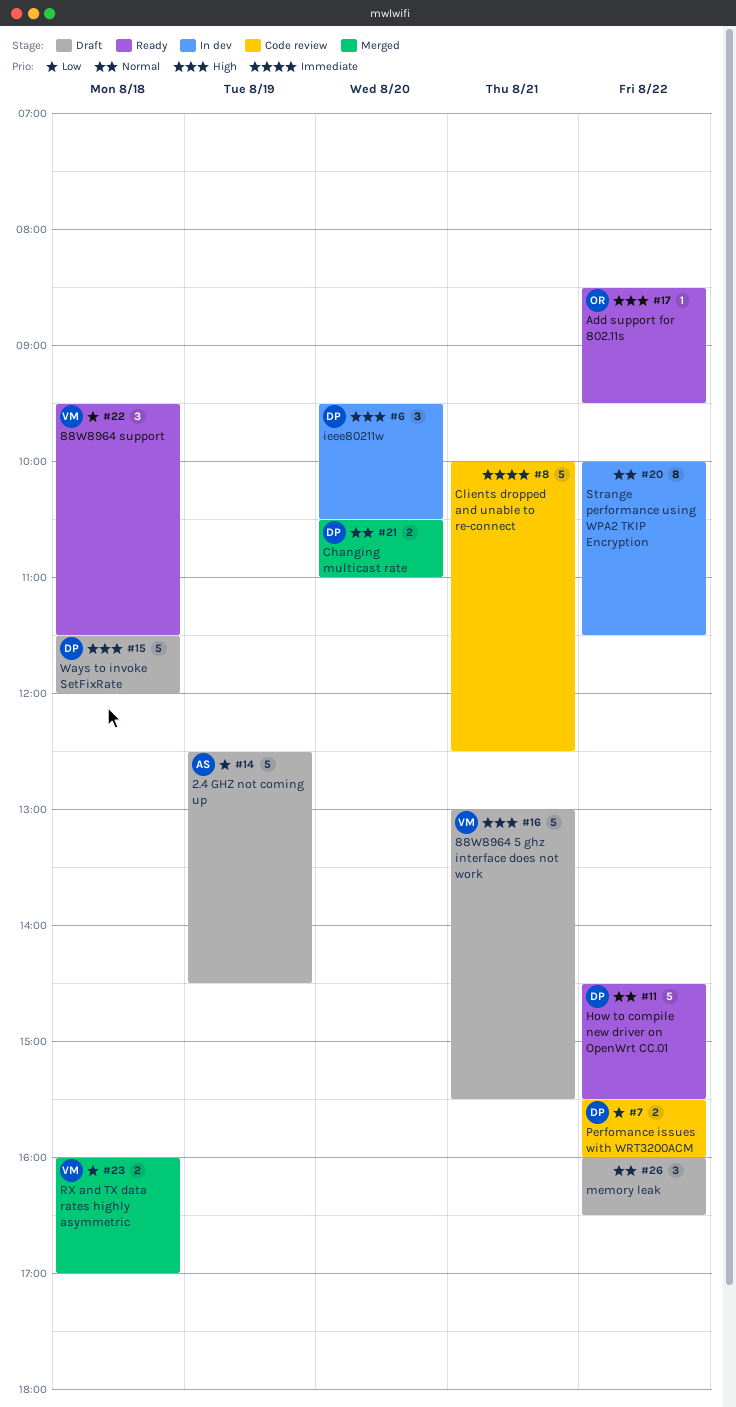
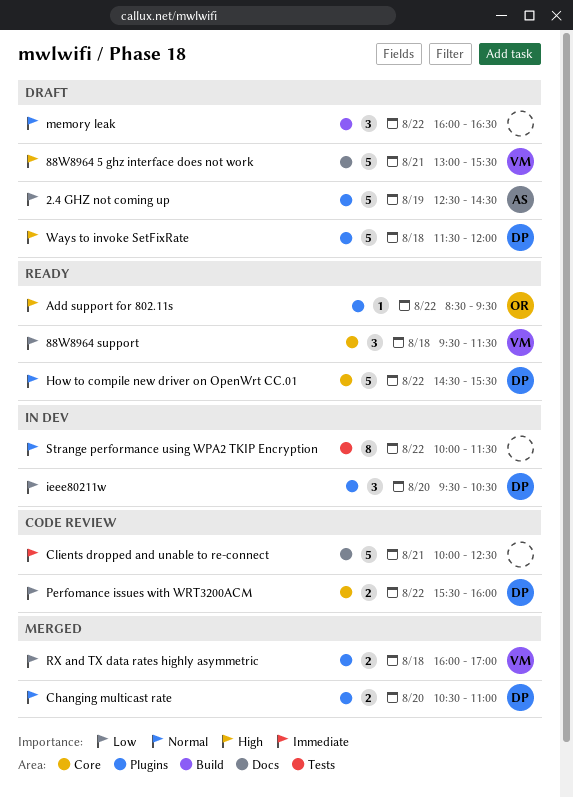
ieee80211w, priority: High -> Low

